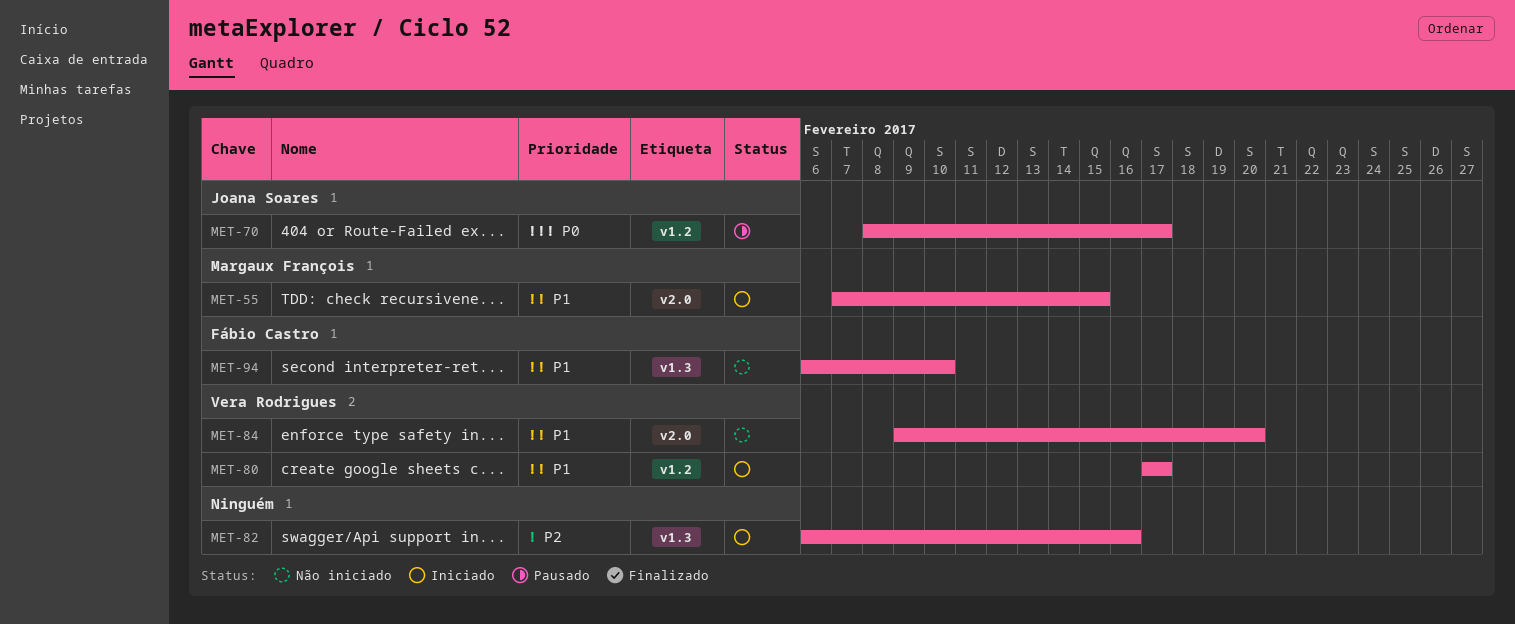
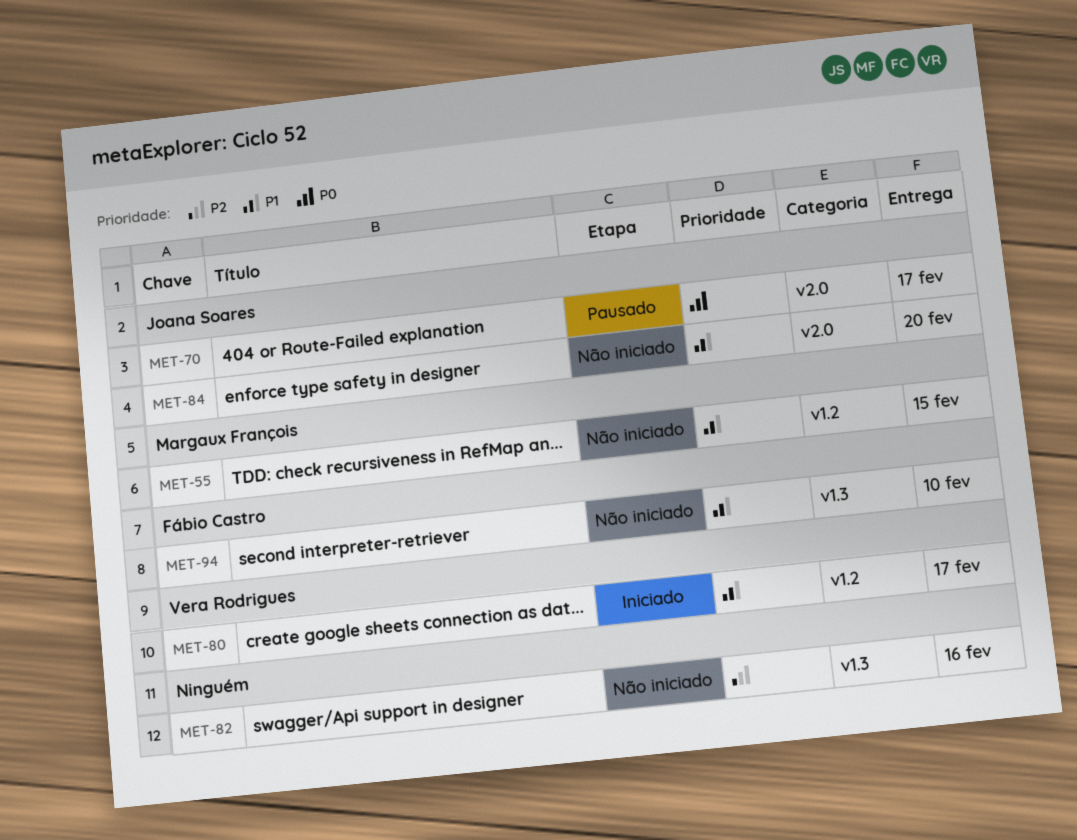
MET-55, status: Iniciado -> Não iniciado
MET-55, label: v2.0 -> v1.2
MET-70, label: v1.2 -> v2.0
MET-82, status: Iniciado -> Não iniciado
MET-84, owner: Vera Rodrigues -> Joana Soares

